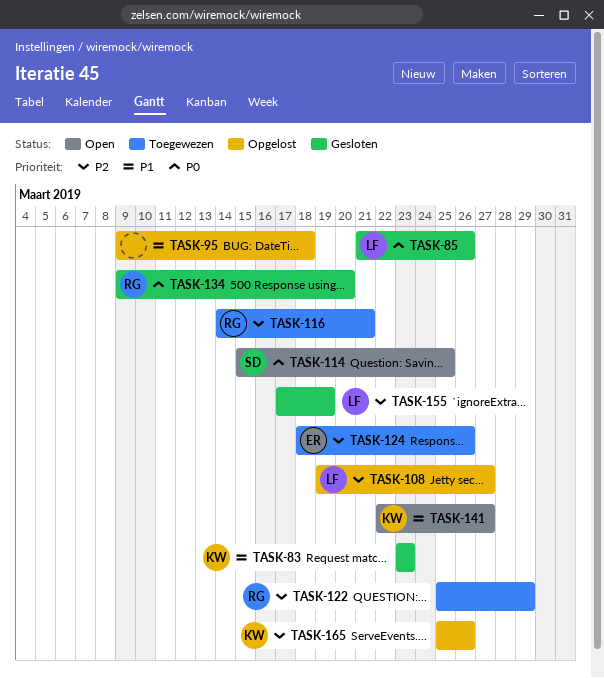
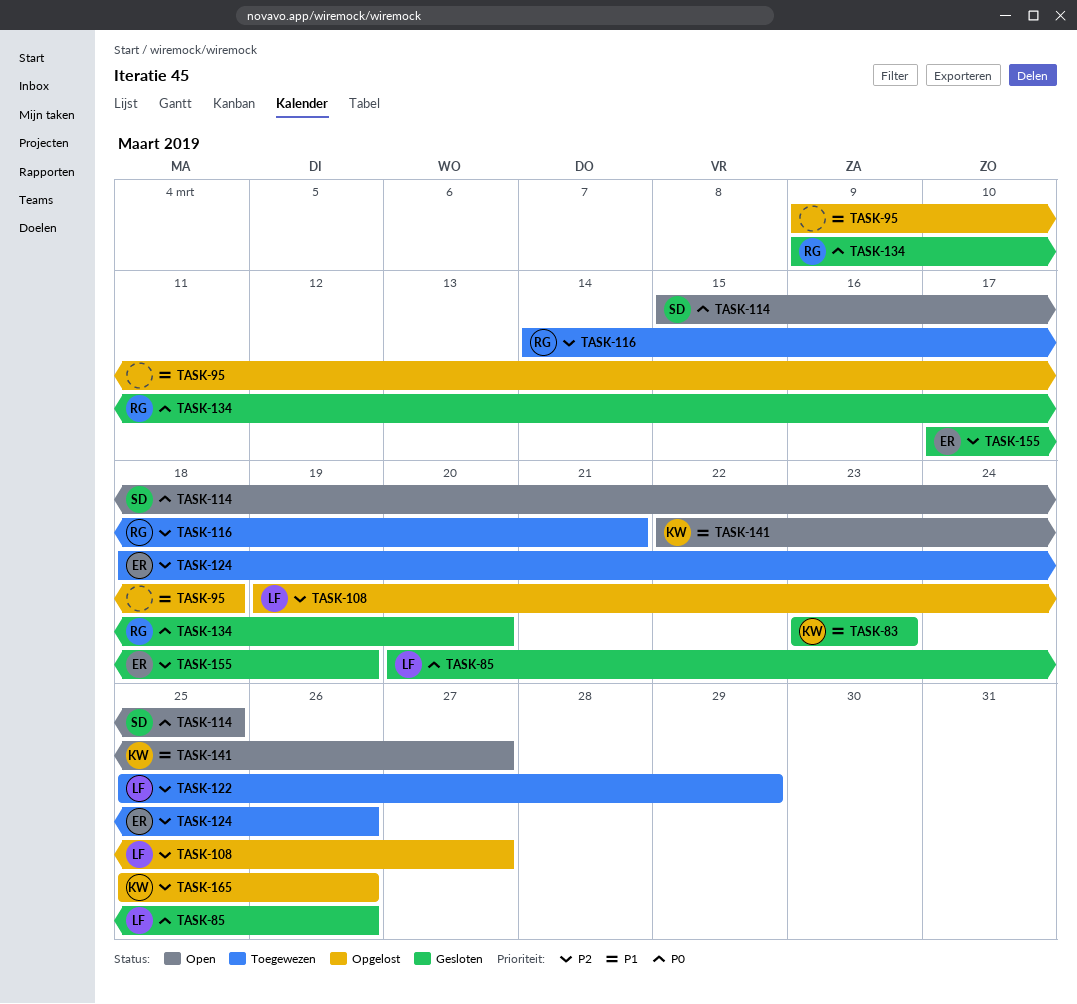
TASK-85, start: Mar 21 -> Mar 20
TASK-122, owner: RG -> LF
TASK-155, owner: LF -> ER

